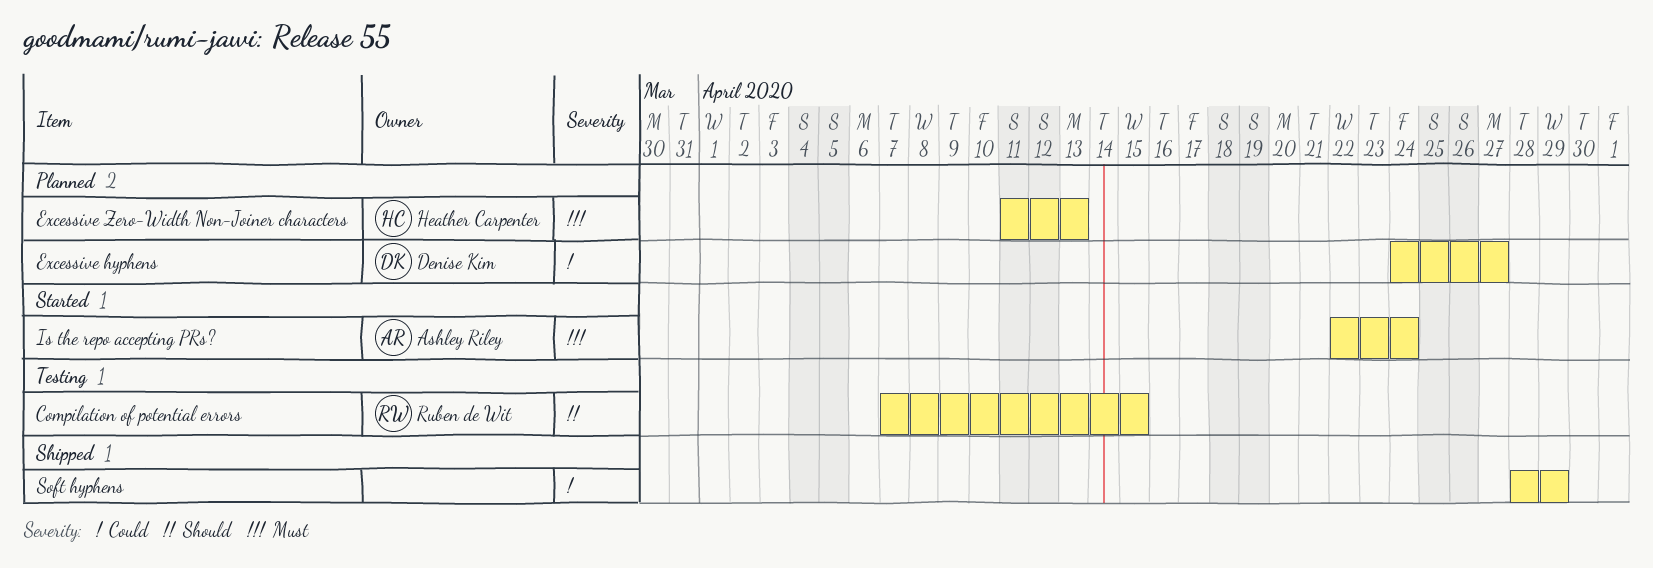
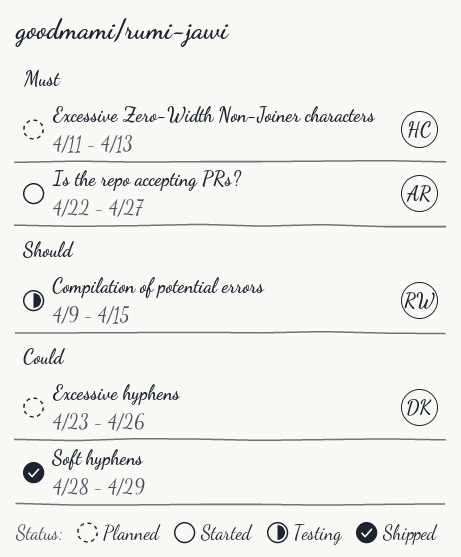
Compilation of potential errors, start: Apr 7 -> Apr 9
Excessive hyphens, start: Apr 24 -> Apr 23
Excessive hyphens, due: Apr 27 -> Apr 26
Is the repo accepting PRs?, due: Apr 24 -> Apr 27

